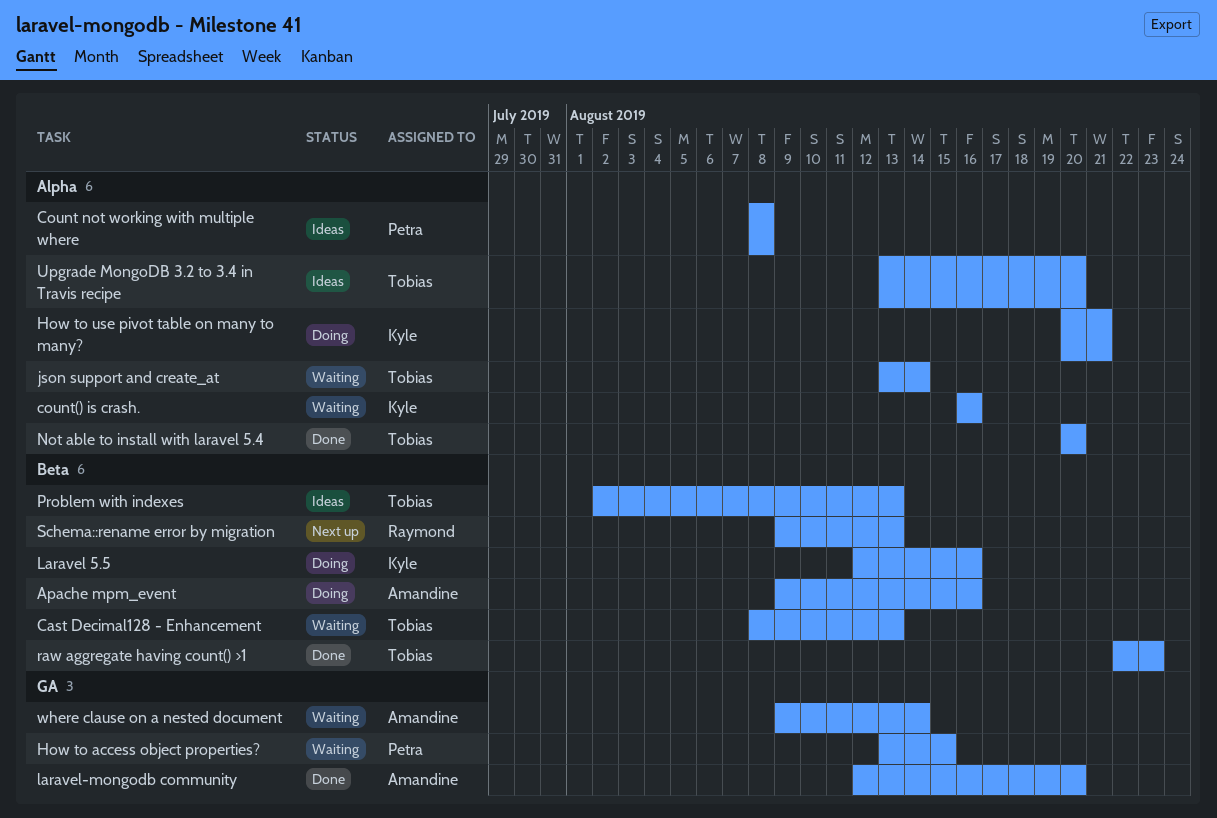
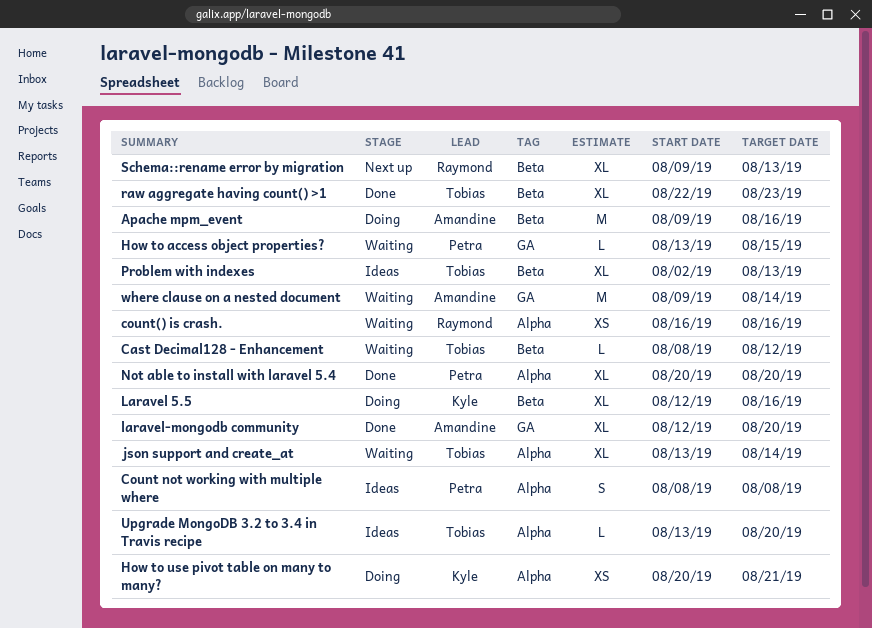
Cast Decimal128 - Enhancement, due: Aug 13 -> Aug 12
count() is crash., owner: Kyle -> Raymond
Not able to install with laravel 5.4, owner: Tobias -> Petra

